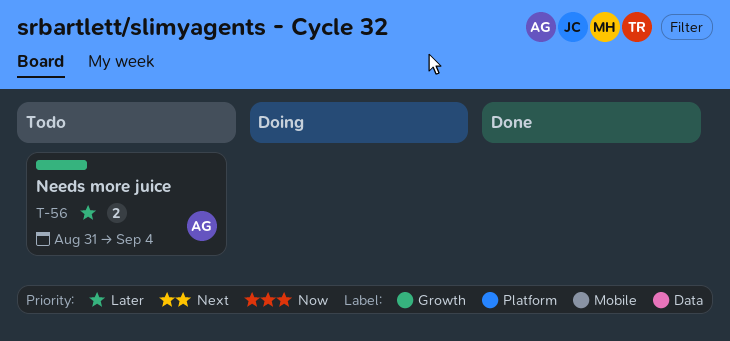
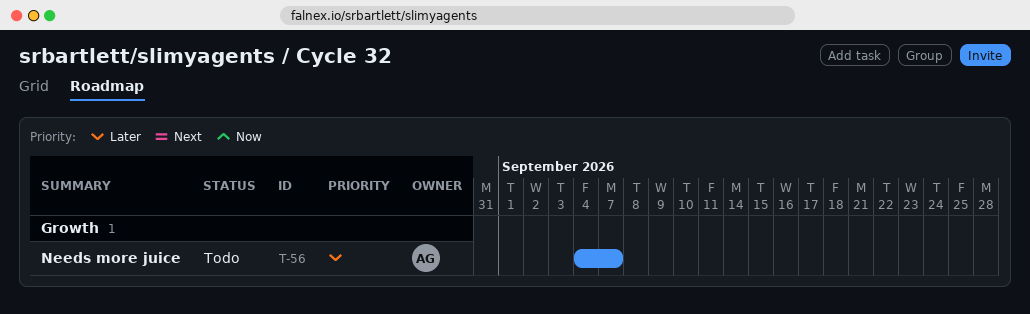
T-56, start: Aug 31 -> Sep 4
T-56, due: Sep 4 -> Sep 7

